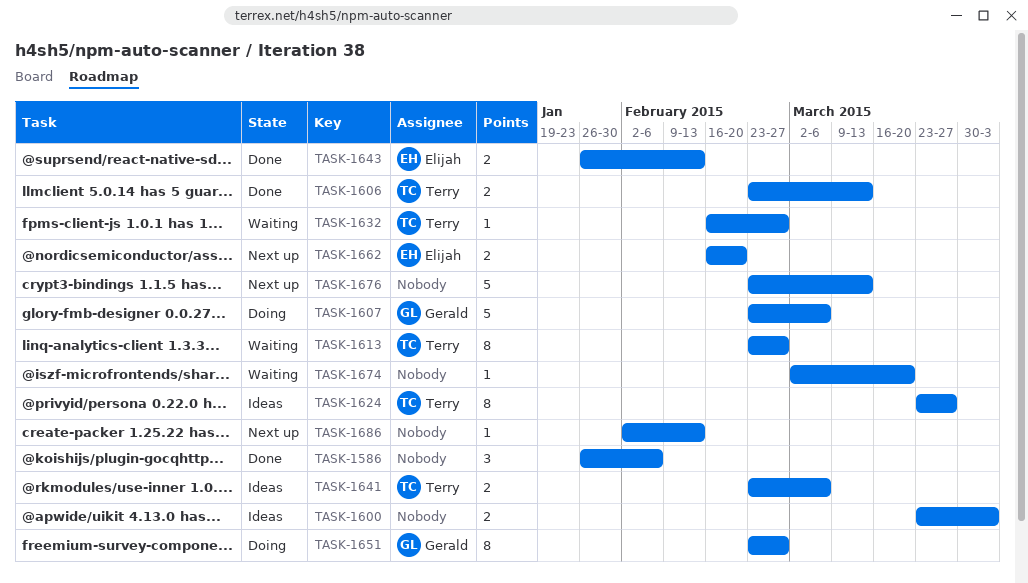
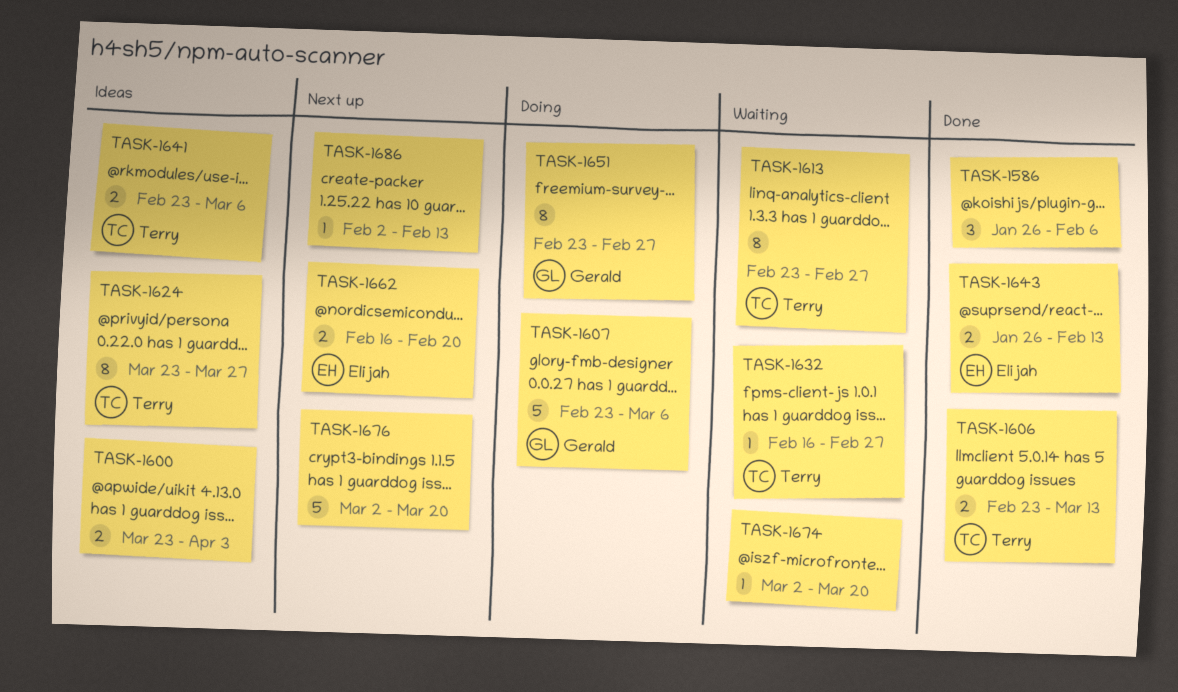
TASK-1676, start: Feb 23 -> Mar 2
TASK-1676, due: Mar 13 -> Mar 20

